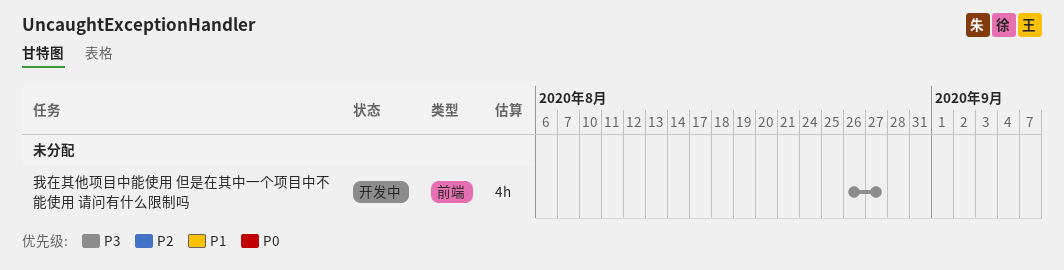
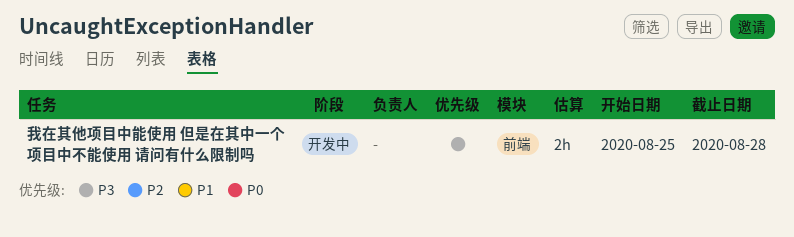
我在其他项目中能使用 但是在其中一个项目中不能使用 请问有什么限制吗, estimate: 4h -> 2h
我在其他项目中能使用 但是在其中一个项目中不能使用 请问有什么限制吗, start: Aug 26 -> Aug 25
我在其他项目中能使用 但是在其中一个项目中不能使用 请问有什么限制吗, due: Aug 27 -> Aug 28

